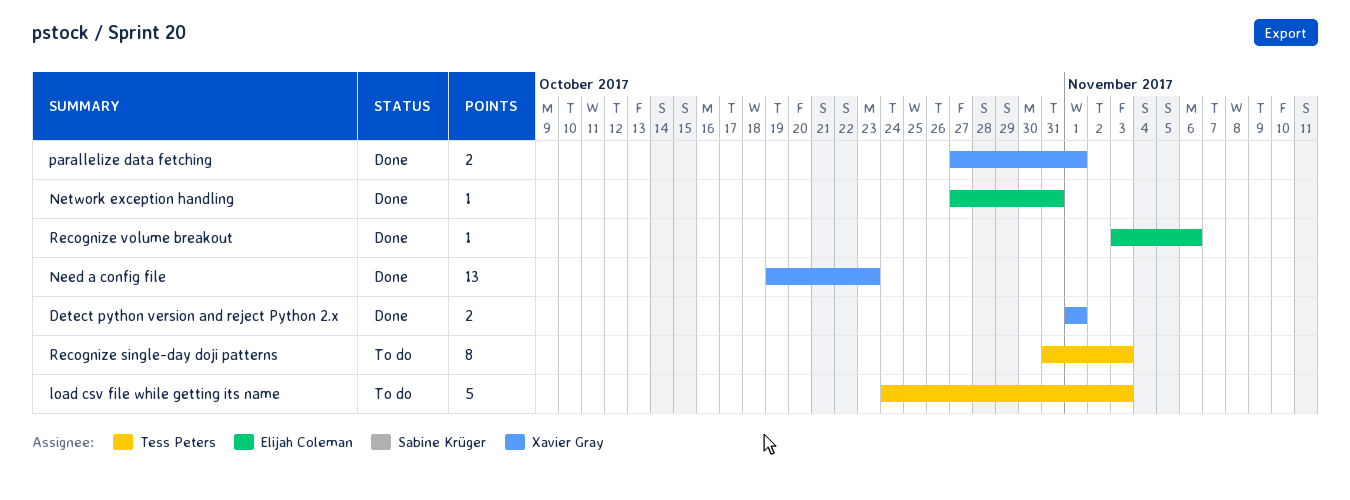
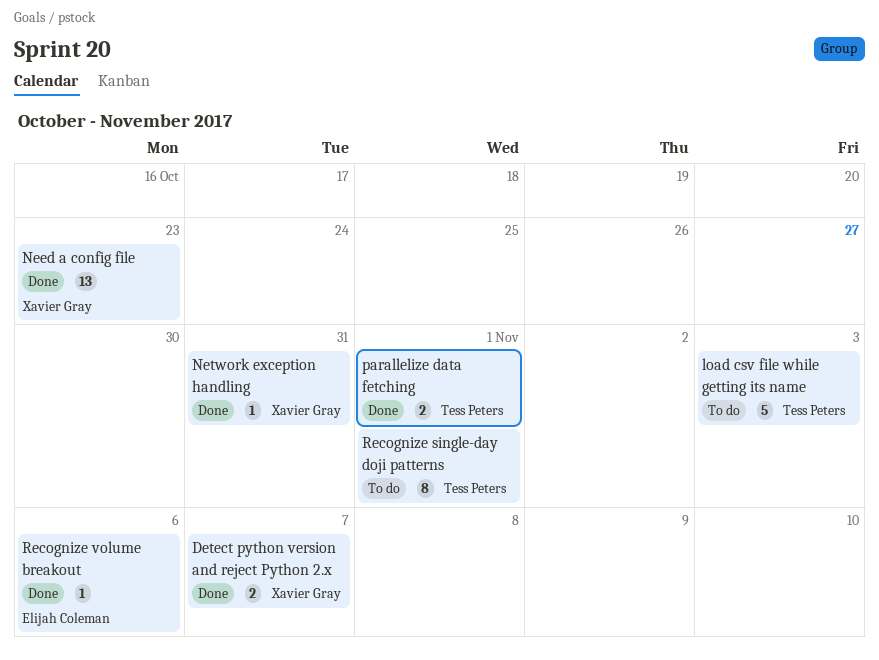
Detect python version and reject Python 2.x, due: Nov 1 -> Nov 7
Network exception handling, owner: Elijah Coleman -> Xavier Gray
parallelize data fetching, owner: Xavier Gray -> Tess Peters
Recognize single-day doji patterns, due: Nov 3 -> Nov 1

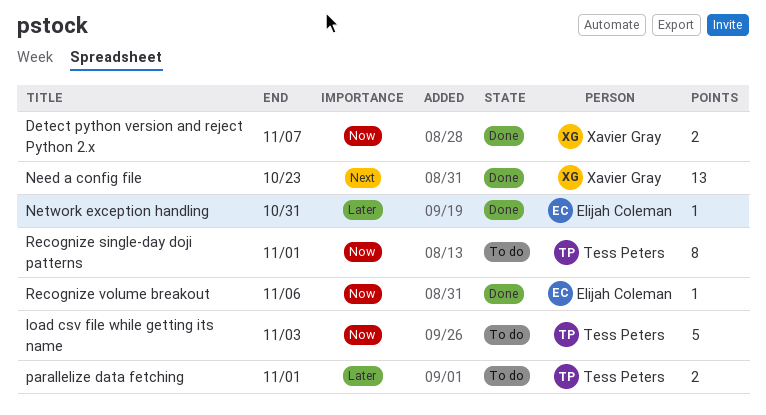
Network exception handling, owner: Xavier Gray -> Elijah Coleman
parallelize data fetching, status: Done -> To do

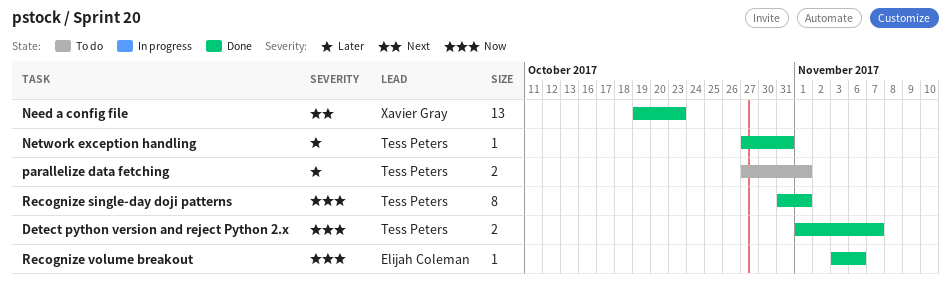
Detect python version and reject Python 2.x, owner: Xavier Gray -> Tess Peters
load csv file while getting its name: present -> none
Network exception handling, owner: Elijah Coleman -> Tess Peters
Recognize single-day doji patterns, status: To do -> Done

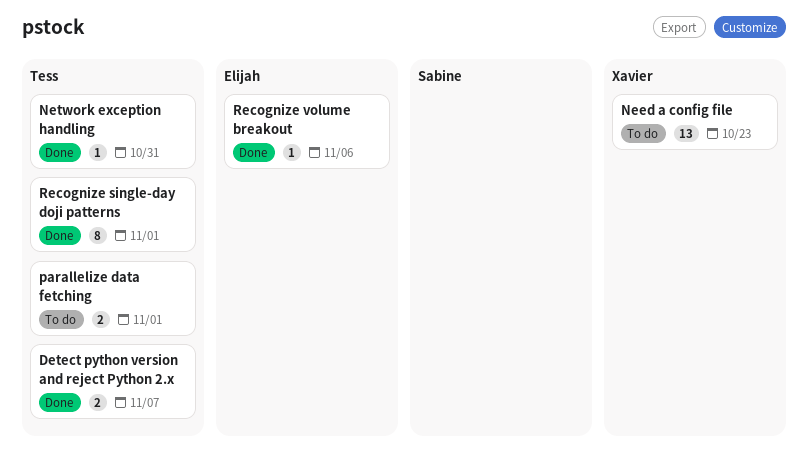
Need a config file, status: Done -> To do

